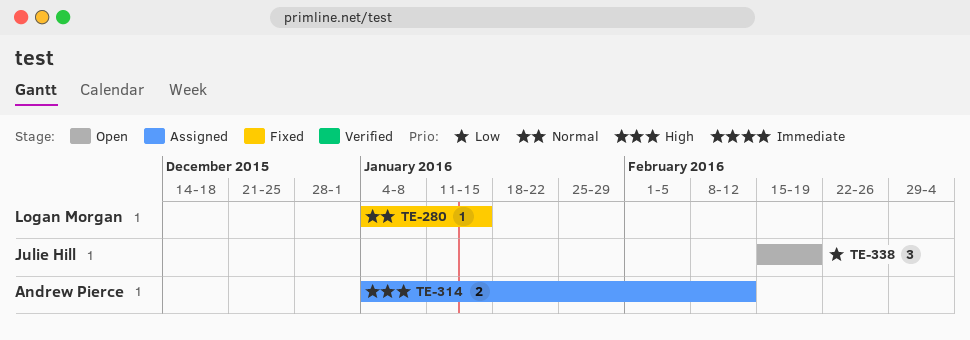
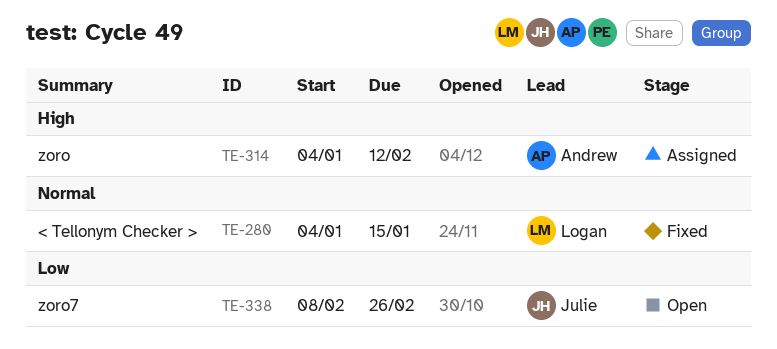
TE-338, start: Feb 15 -> Feb 8
TE-338, due: Feb 19 -> Feb 26

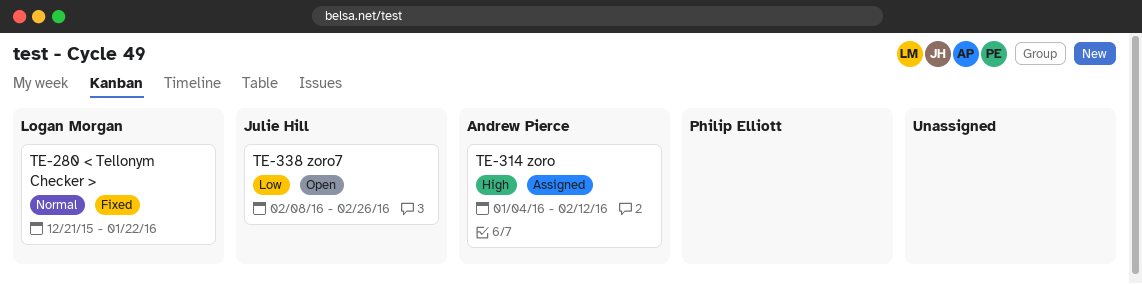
TE-280, start: Jan 4 -> Dec 21
TE-280, due: Jan 15 -> Jan 22

